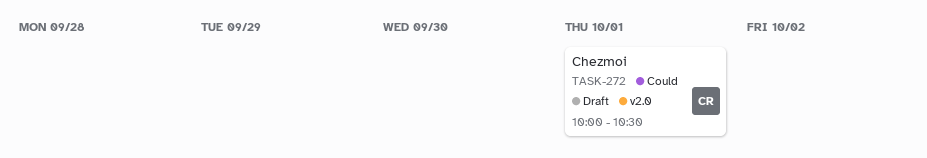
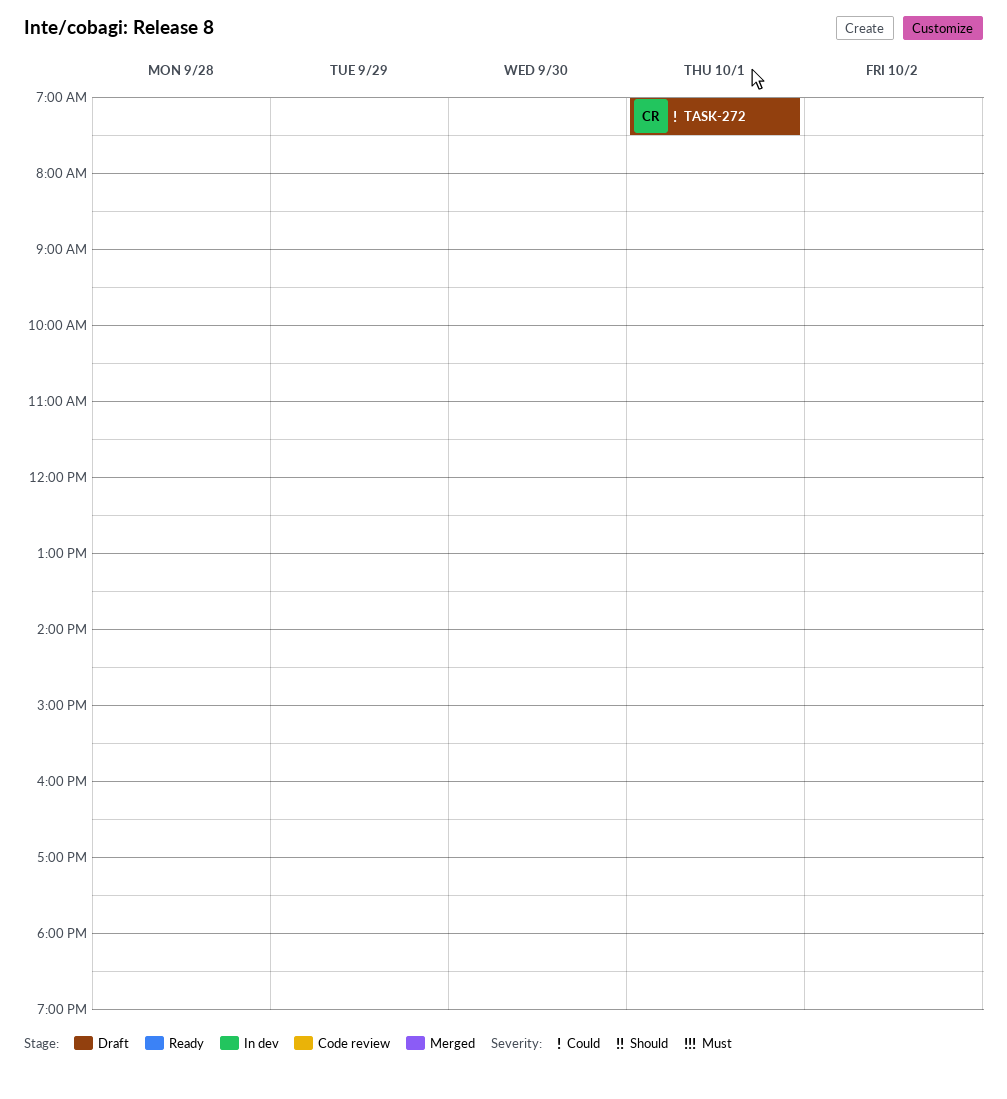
TASK-272, begins: 10:00 -> 07:00
TASK-272, ends: 10:30 -> 07:30

